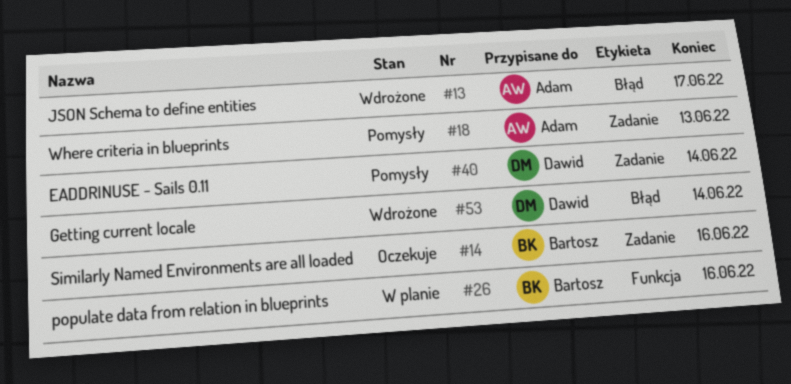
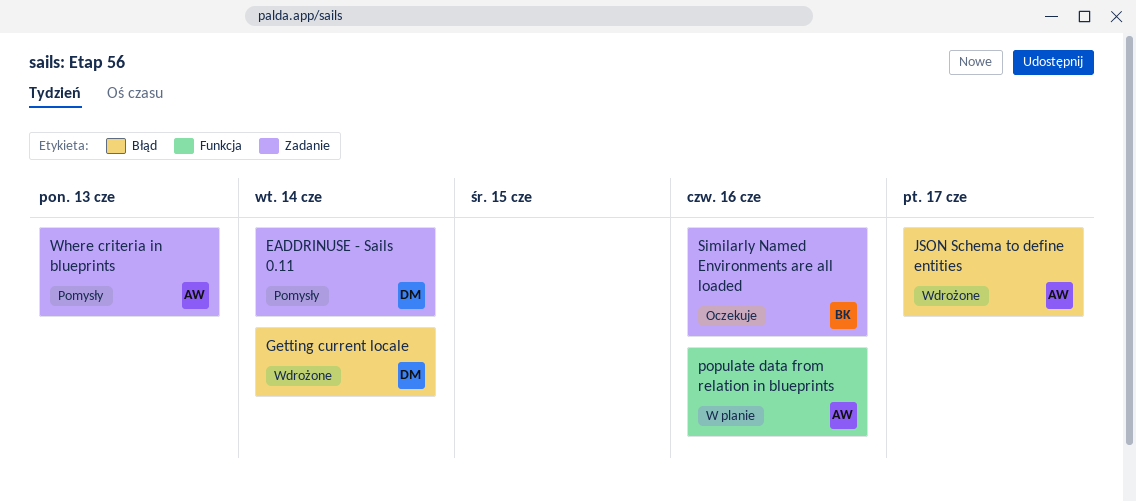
populate data from relation in blueprints, owner: Bartosz -> Adam

